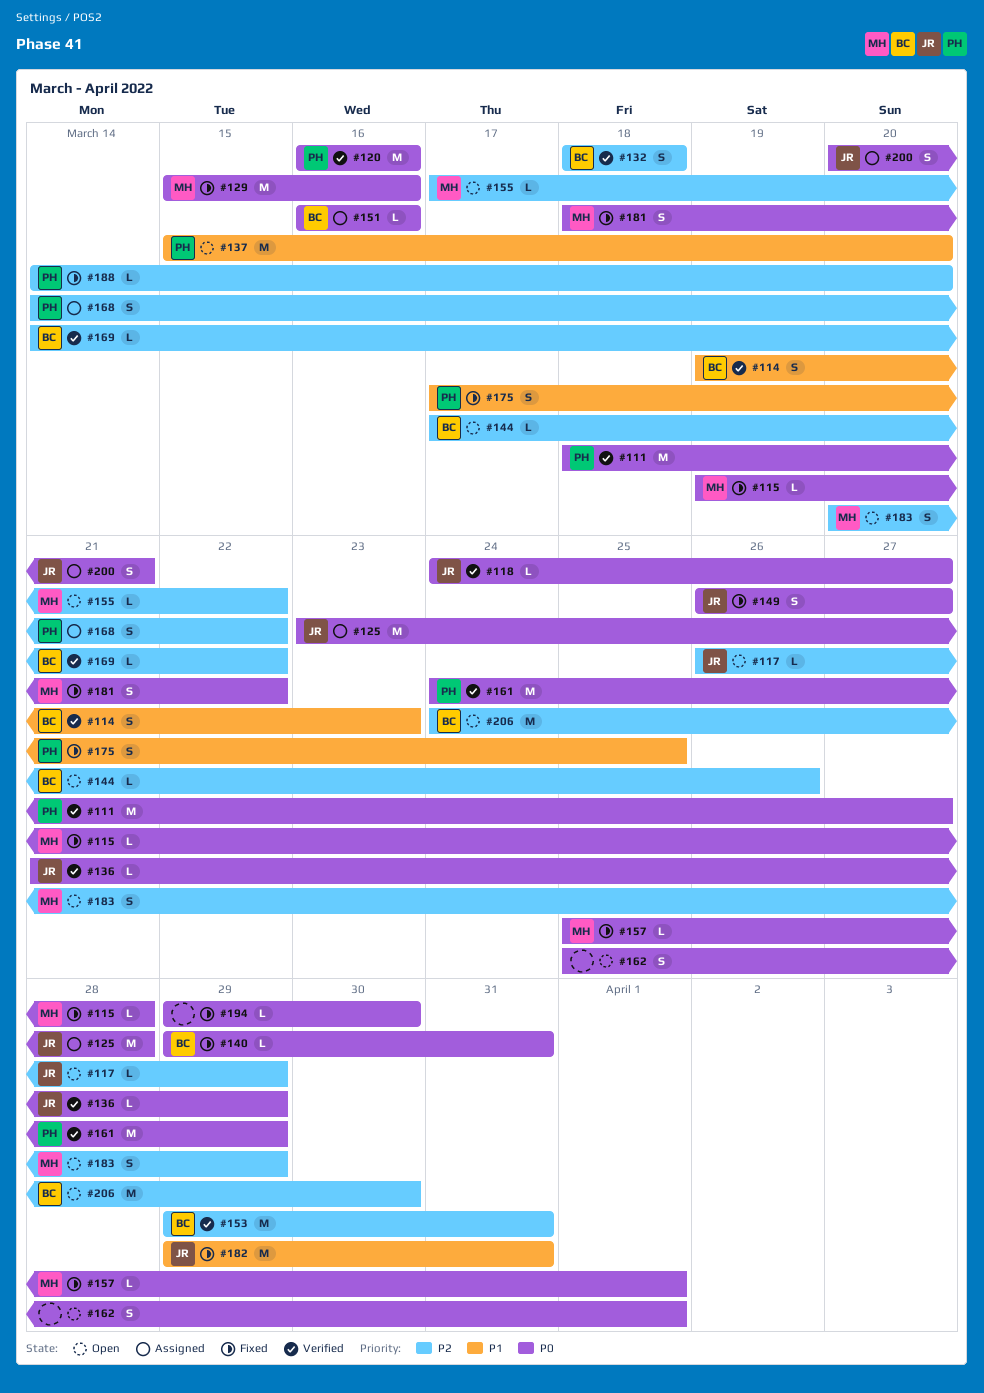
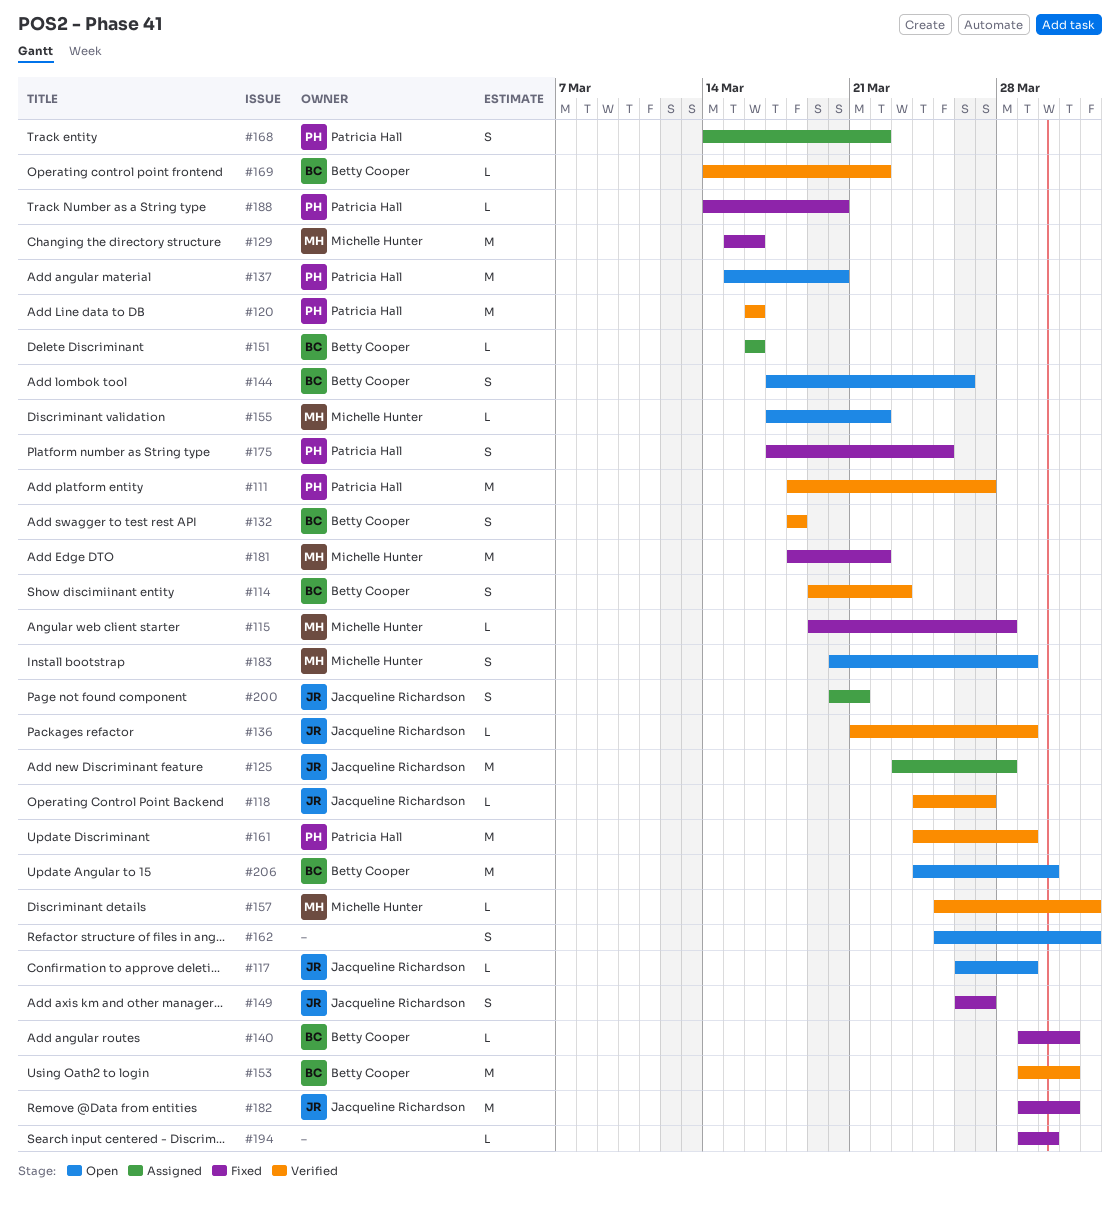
#144, estimate: L -> S
#157, status: Fixed -> Verified
#181, estimate: S -> M

